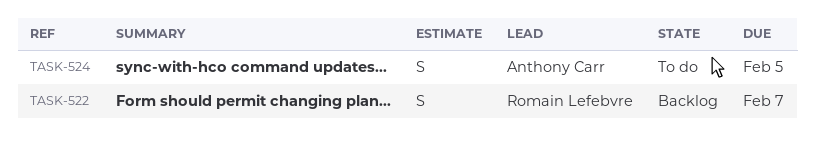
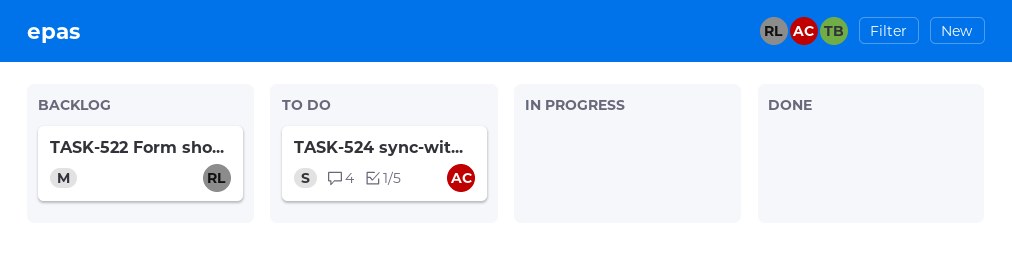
TASK-522, estimate: S -> M

